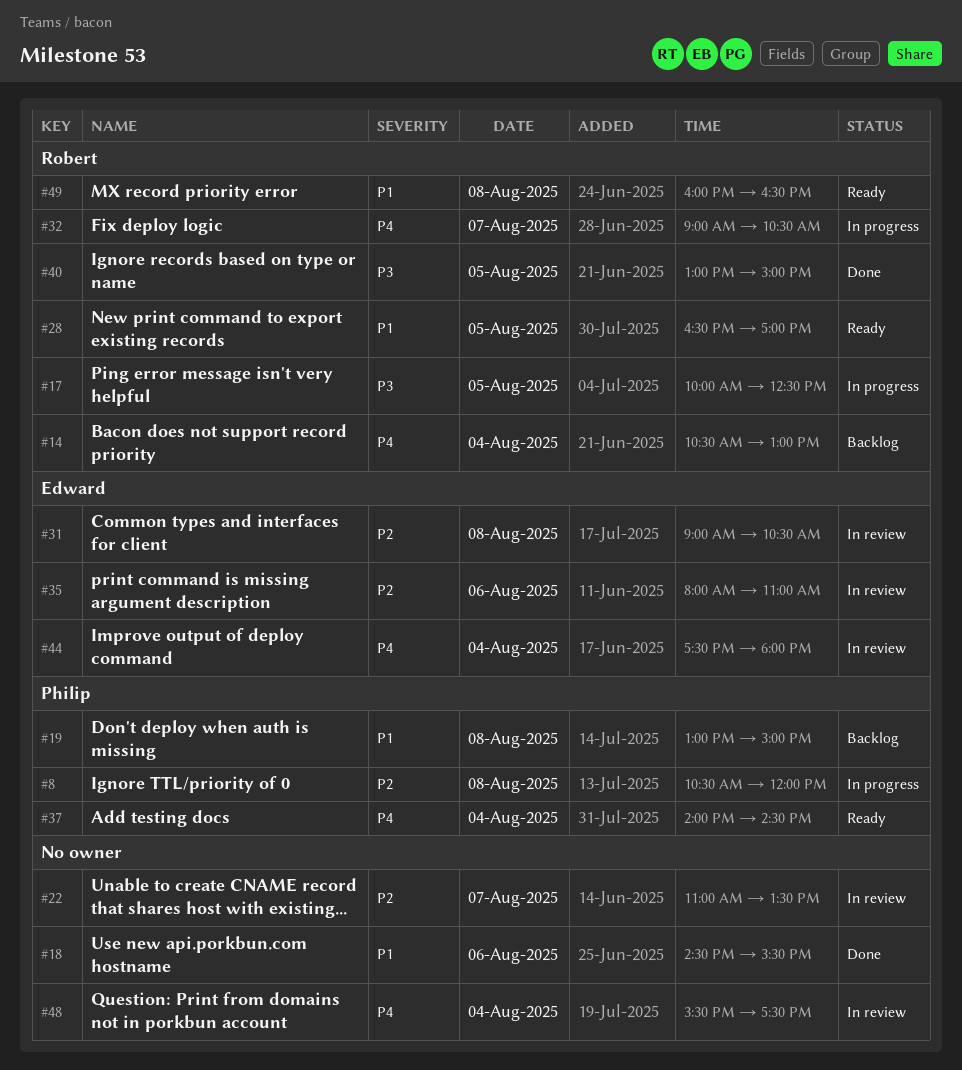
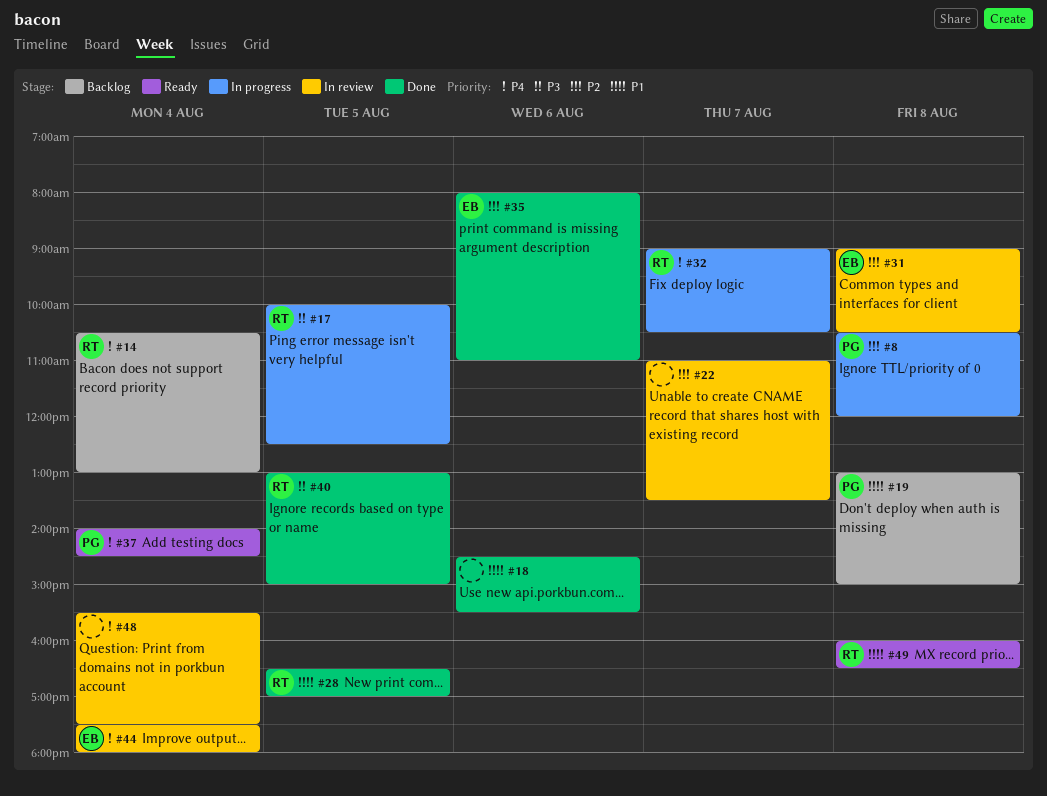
#28, status: Ready -> Done
#35, status: In review -> Done

